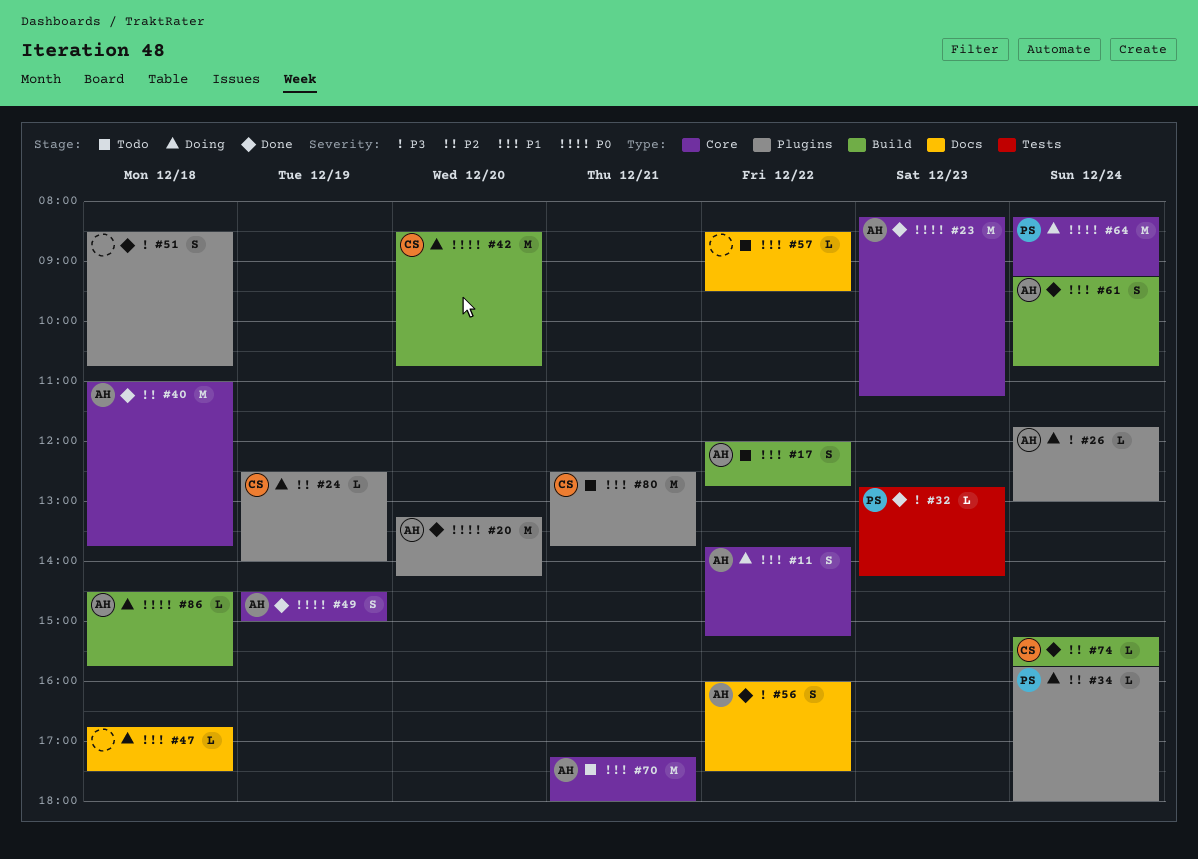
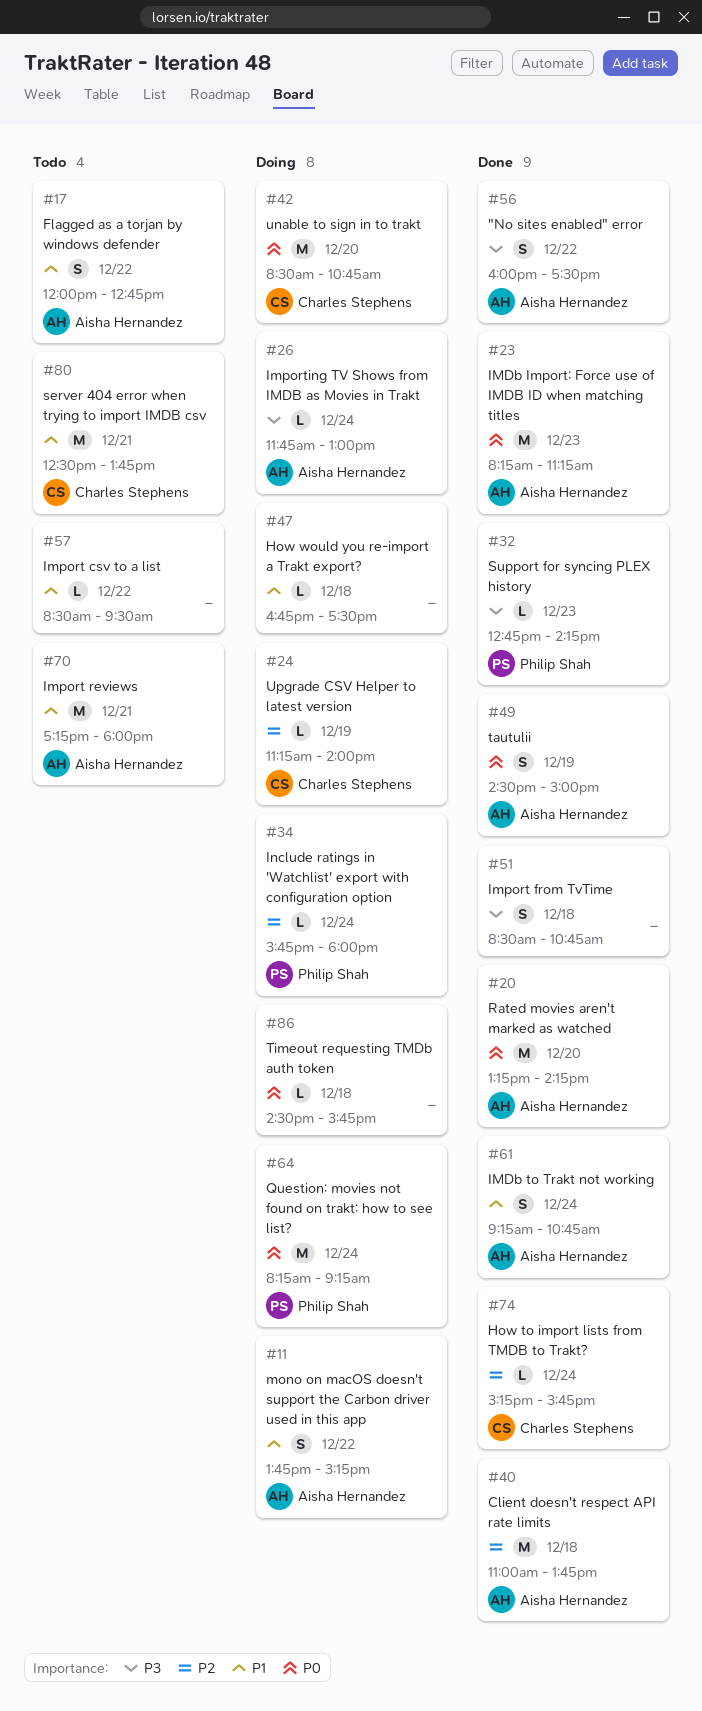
#24, begins: 12:30 -> 11:15
#86, owner: Aisha Hernandez -> none

